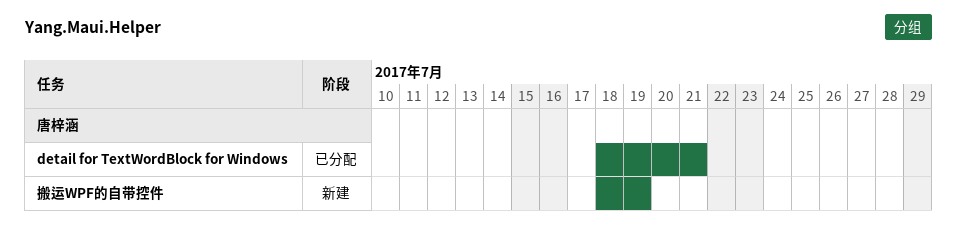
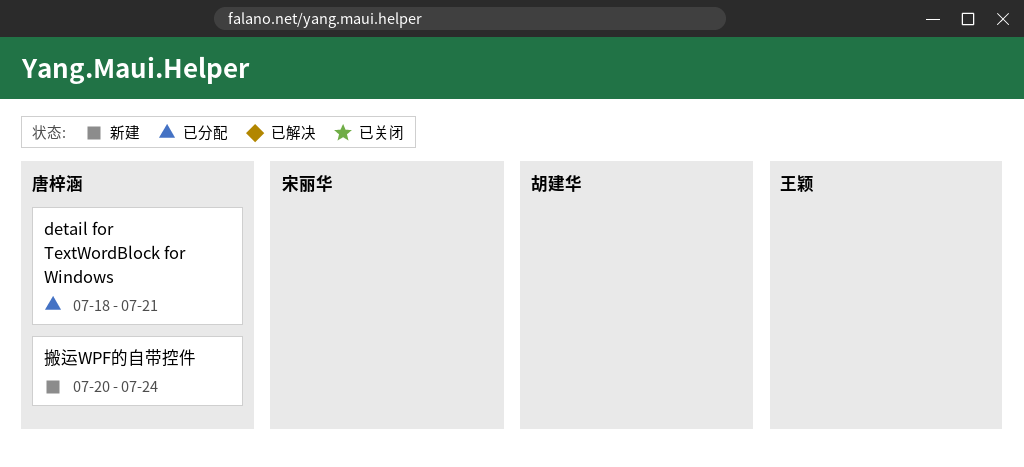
搬运WPF的自带控件, start: Jul 18 -> Jul 20
搬运WPF的自带控件, due: Jul 19 -> Jul 24

